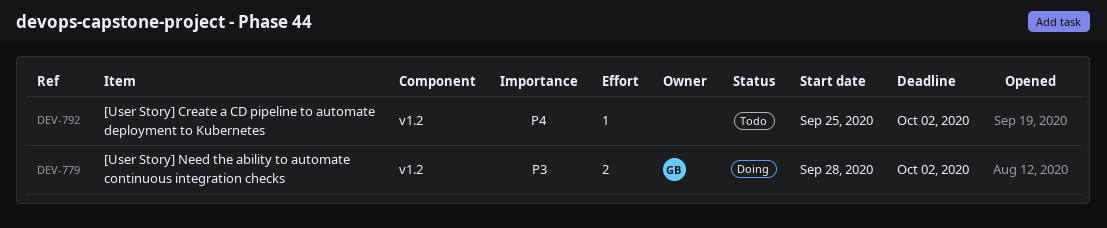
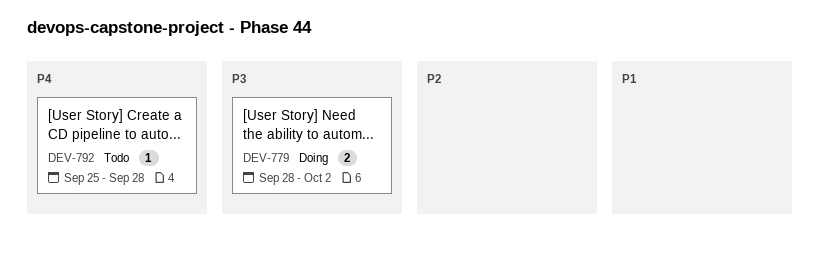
DEV-792, due: Oct 2 -> Sep 28

